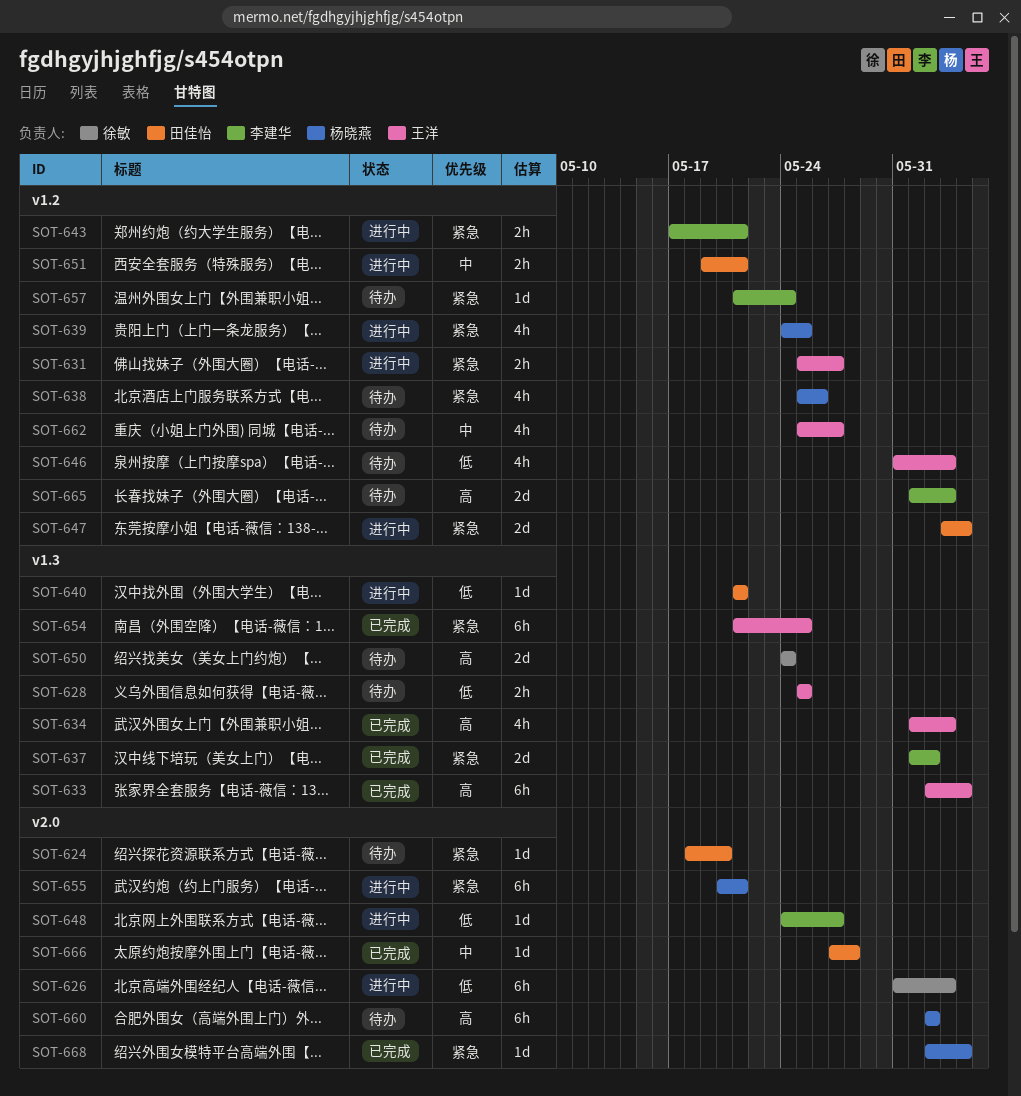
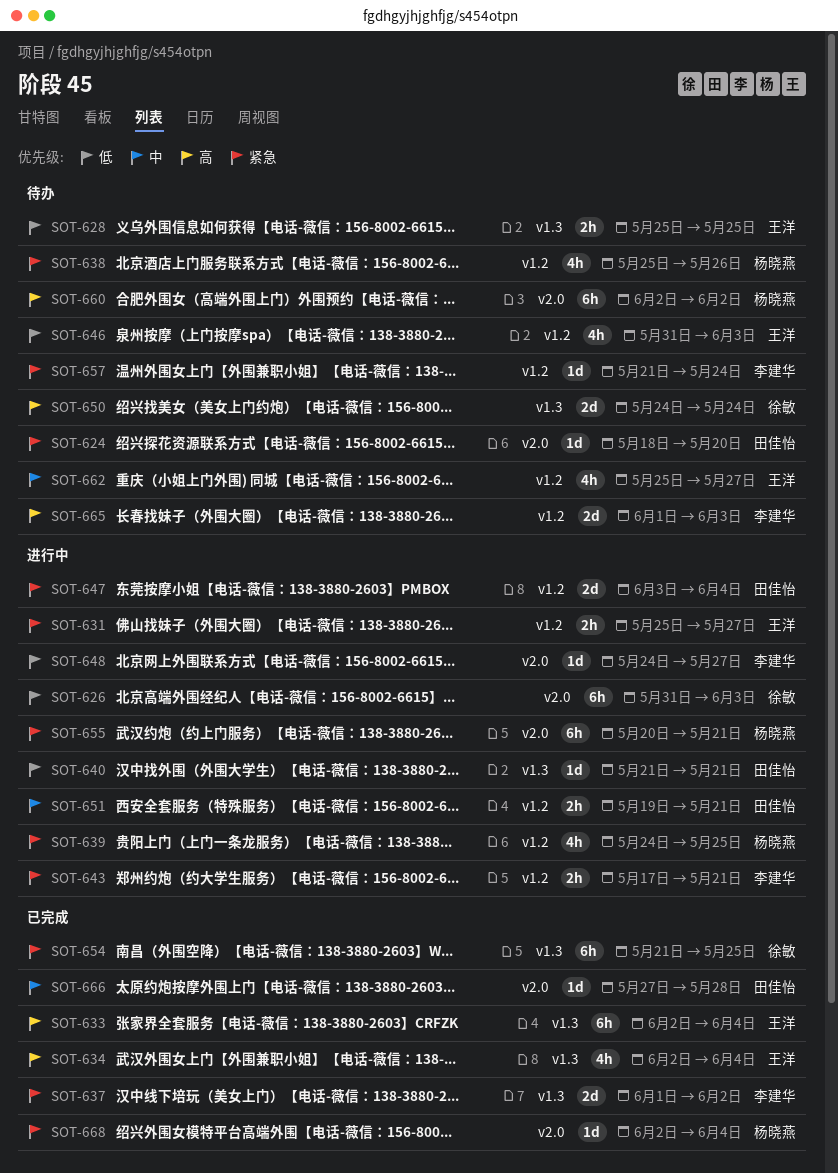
SOT-634, start: Jun 1 -> Jun 2
SOT-634, due: Jun 3 -> Jun 4
SOT-654, owner: 王洋 -> 徐敏

